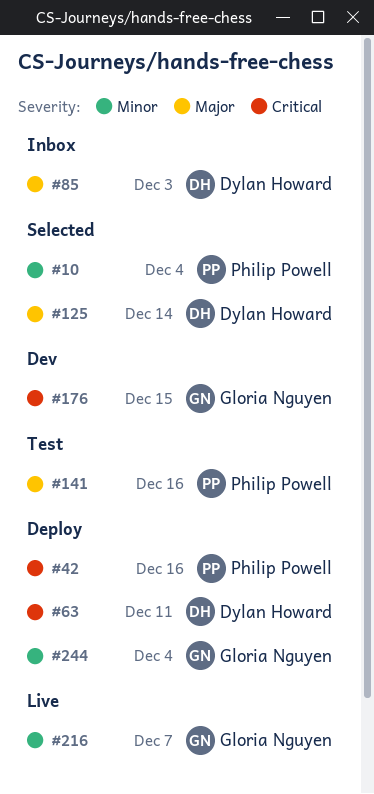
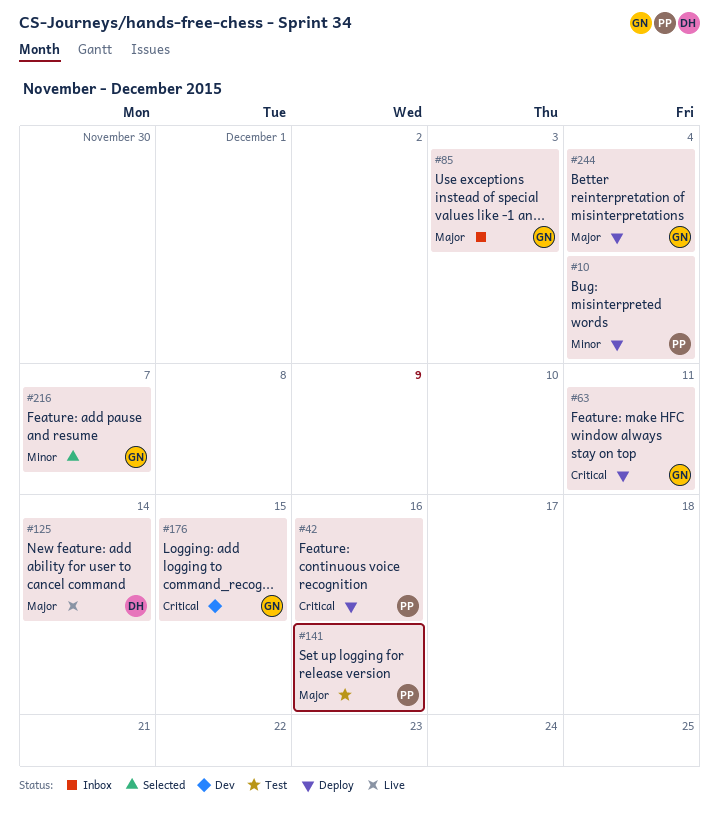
#10, status: Selected -> Deploy
#63, owner: Dylan Howard -> Gloria Nguyen
#85, owner: Dylan Howard -> Gloria Nguyen
#125, status: Selected -> Live
#216, status: Live -> Selected
#244, priority: Minor -> Major

